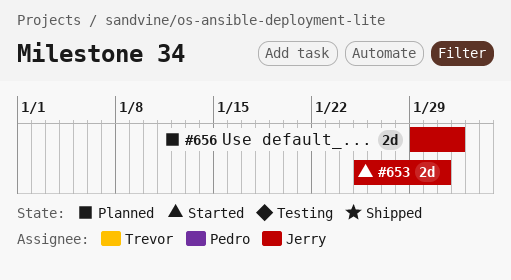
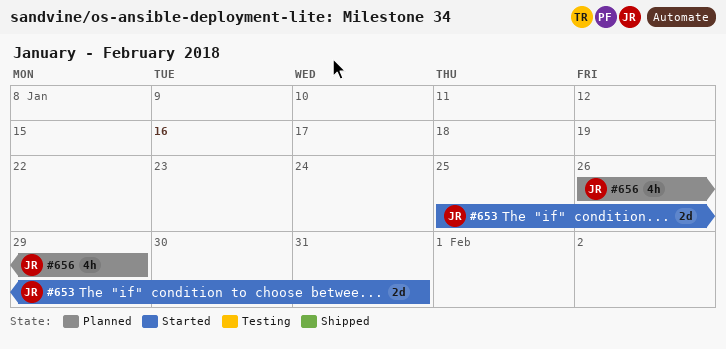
#656, estimate: 2d -> 4h
#656, start: Jan 29 -> Jan 26
#656, due: Feb 1 -> Jan 29

